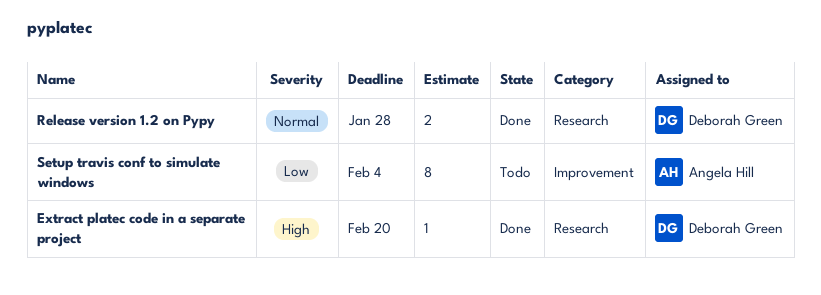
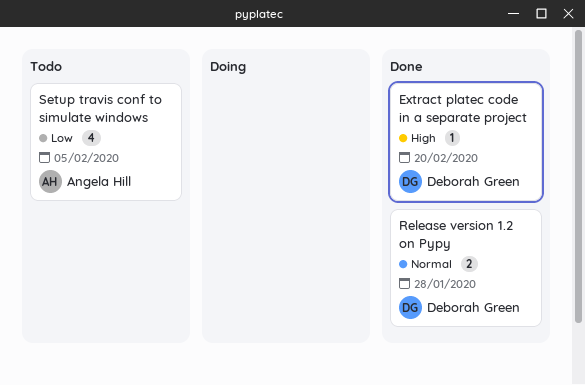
Setup travis conf to simulate windows, estimate: 8 -> 4
Setup travis conf to simulate windows, due: Feb 4 -> Feb 5

